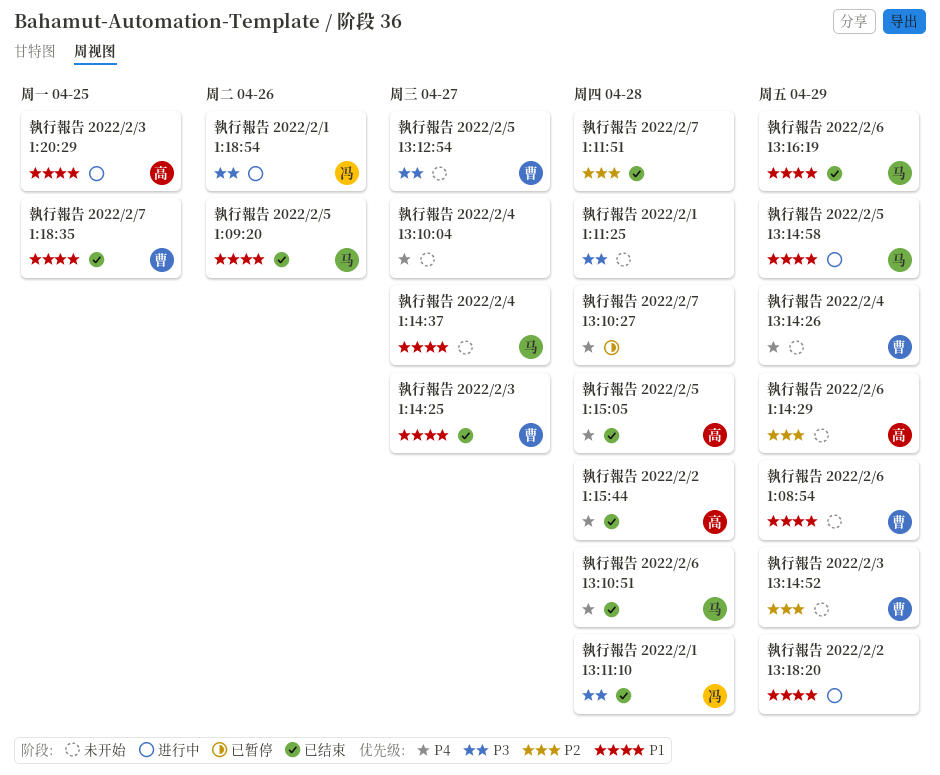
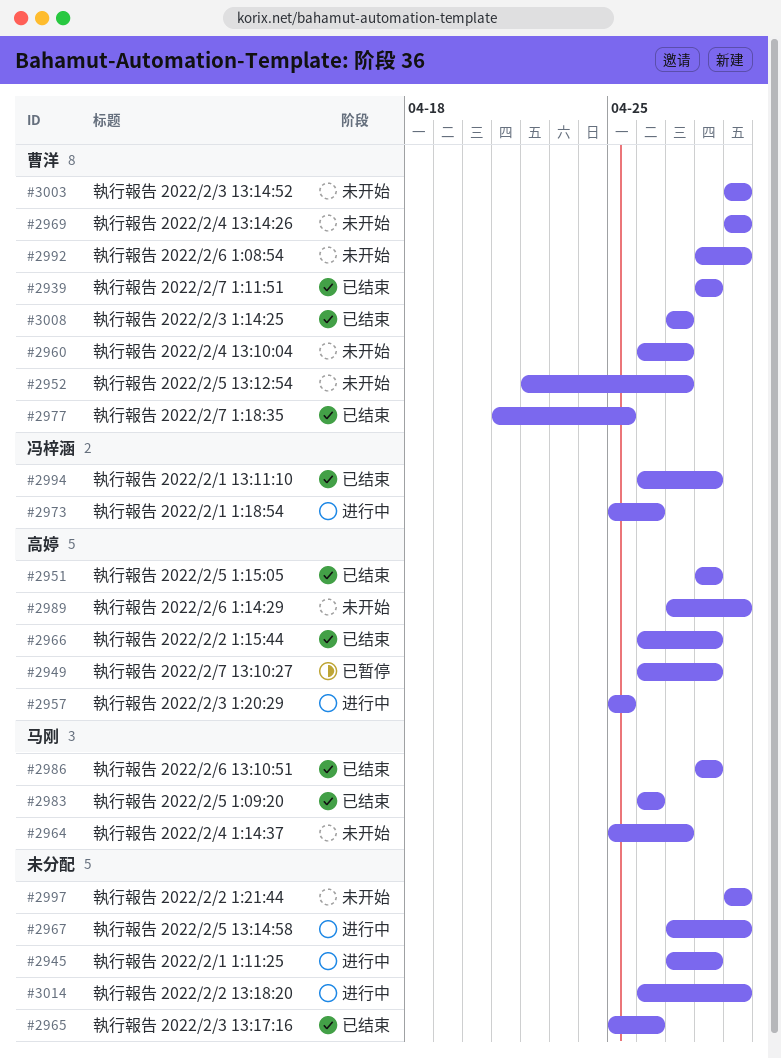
執行報告 2022/2/1 1:11:25, status: 未开始 -> 进行中
執行報告 2022/2/2 1:21:44: none -> present
執行報告 2022/2/3 13:17:16: none -> present
執行報告 2022/2/4 13:10:04, owner: none -> 曹洋
執行報告 2022/2/5 13:14:58, owner: 马刚 -> none
執行報告 2022/2/6 13:16:19: present -> none
執行報告 2022/2/7 13:10:27, owner: none -> 高婷
執行報告 2022/2/7 1:11:51, owner: none -> 曹洋

